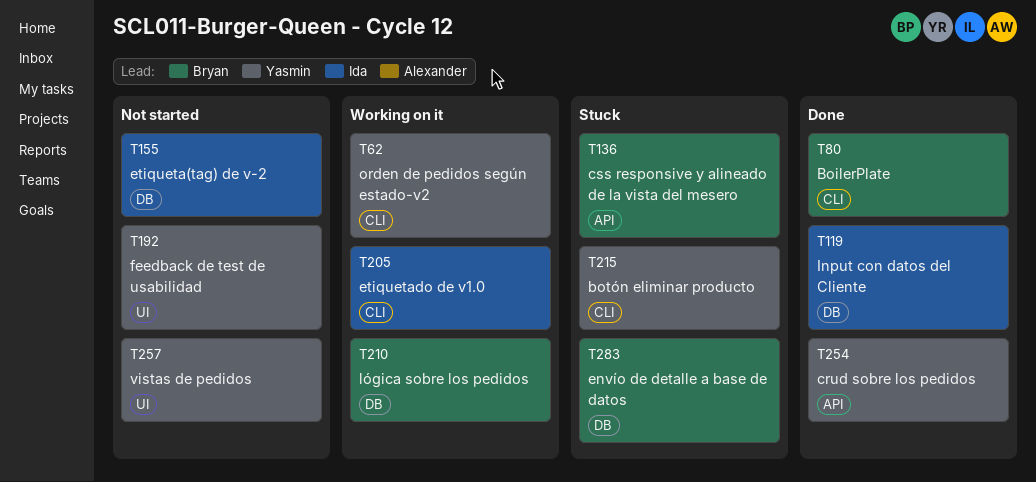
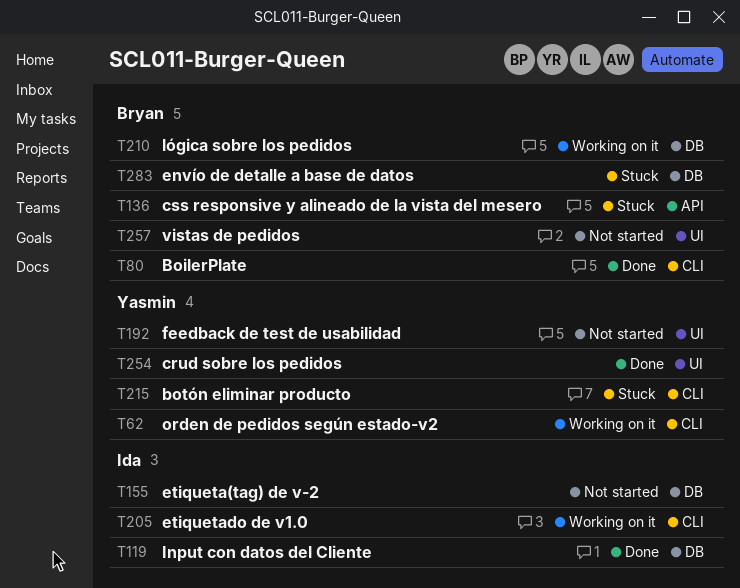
T254, label: API -> UI
T257, owner: Yasmin -> Bryan

